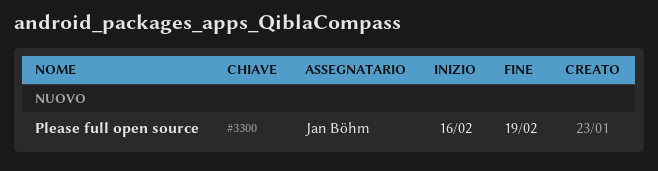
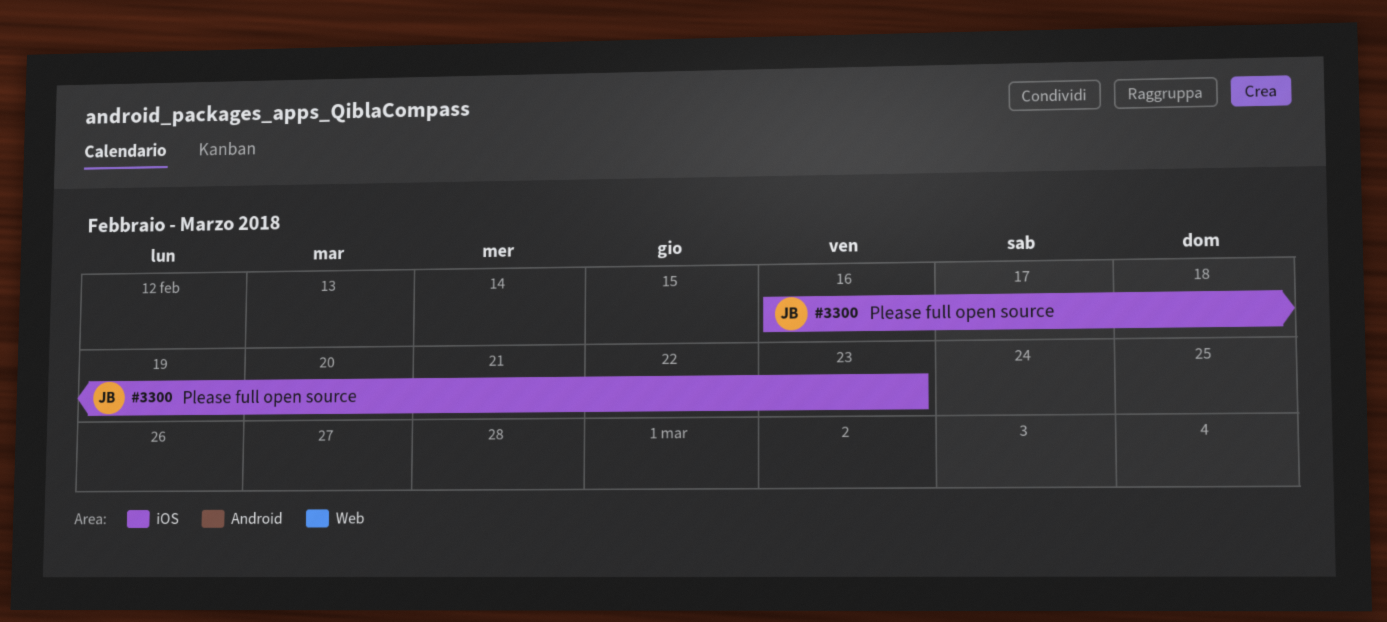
#3300, due: Feb 19 -> Feb 23

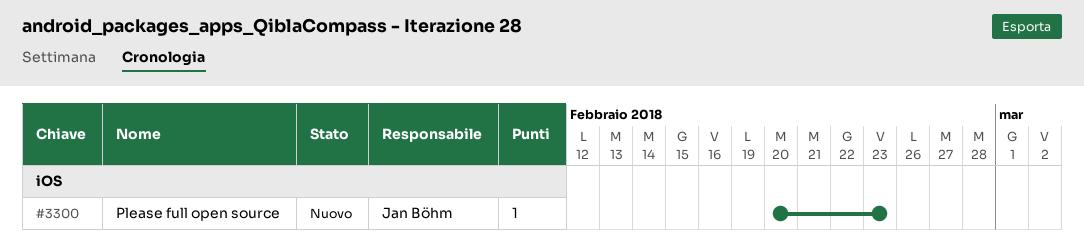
#3300, start: Feb 16 -> Feb 20

